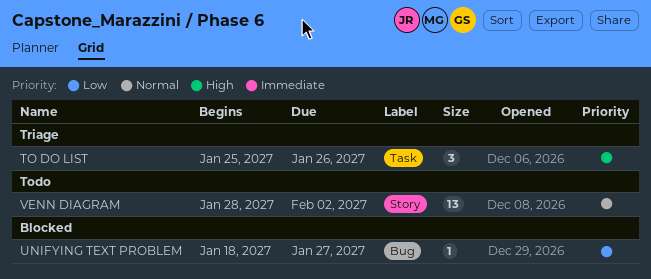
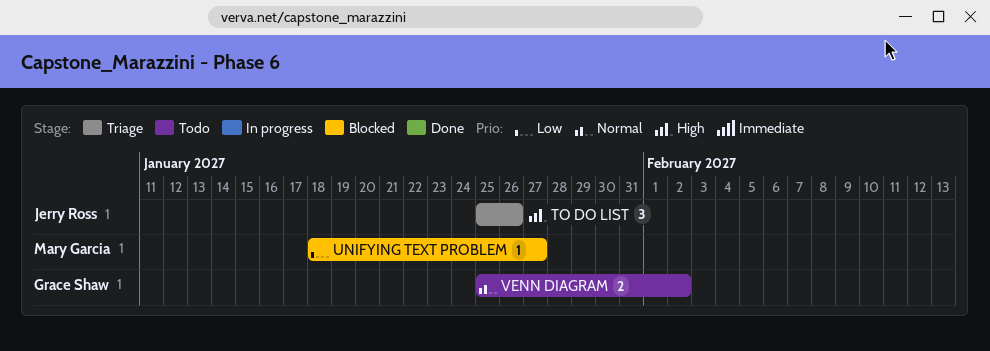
VENN DIAGRAM, estimate: 13 -> 2
VENN DIAGRAM, start: Jan 28 -> Jan 25

